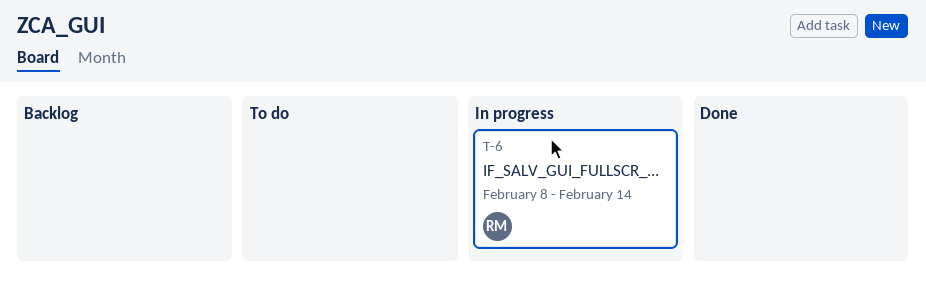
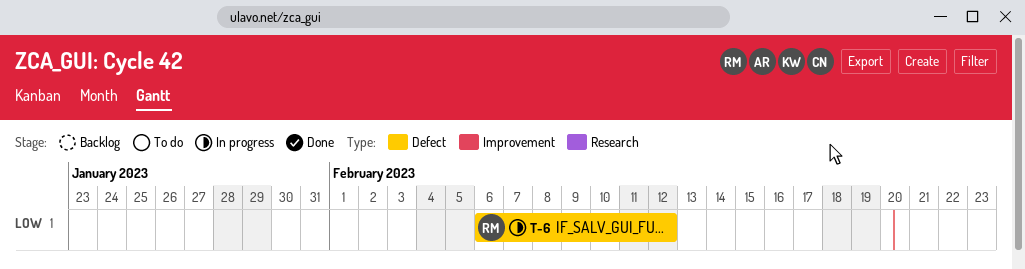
T-6, start: Feb 8 -> Feb 6
T-6, due: Feb 14 -> Feb 12

